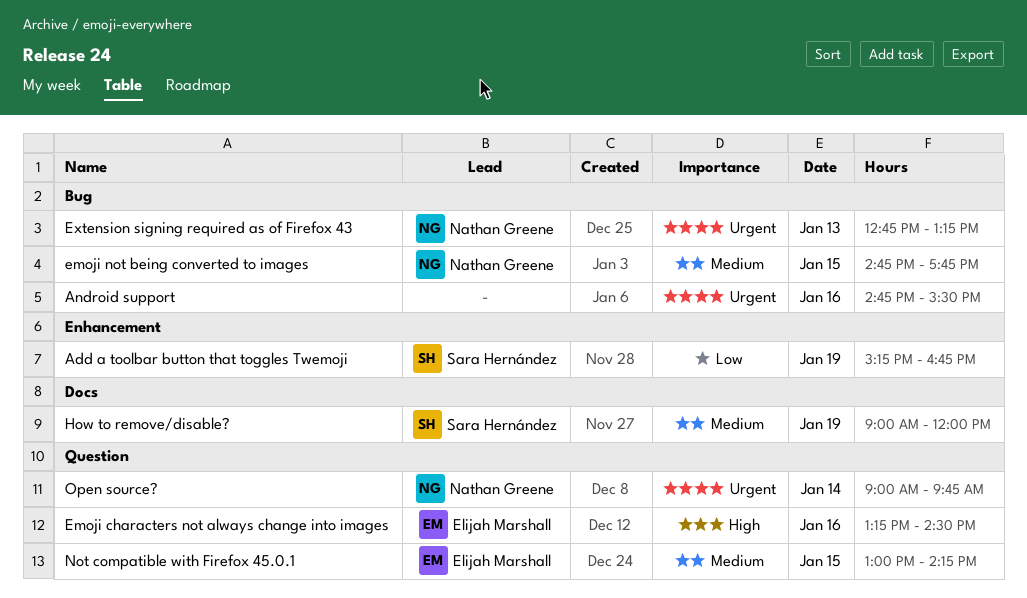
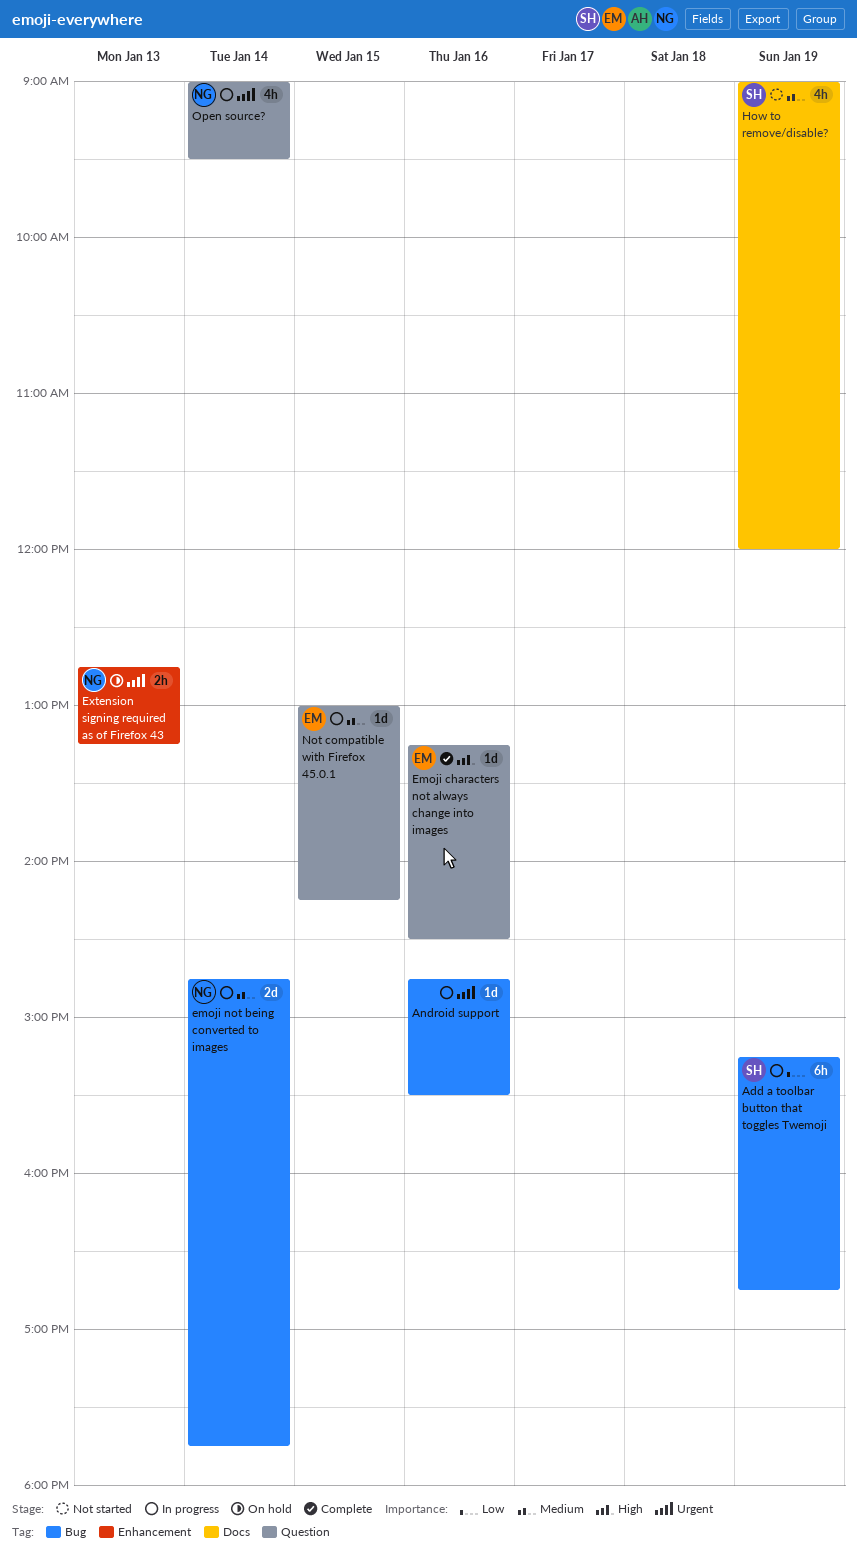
Add a toolbar button that toggles Twemoji, label: Enhancement -> Bug
emoji not being converted to images, day: Jan 15 -> Jan 14
Extension signing required as of Firefox 43, label: Bug -> Enhancement
Open source?, ends: 09:45 -> 09:30

